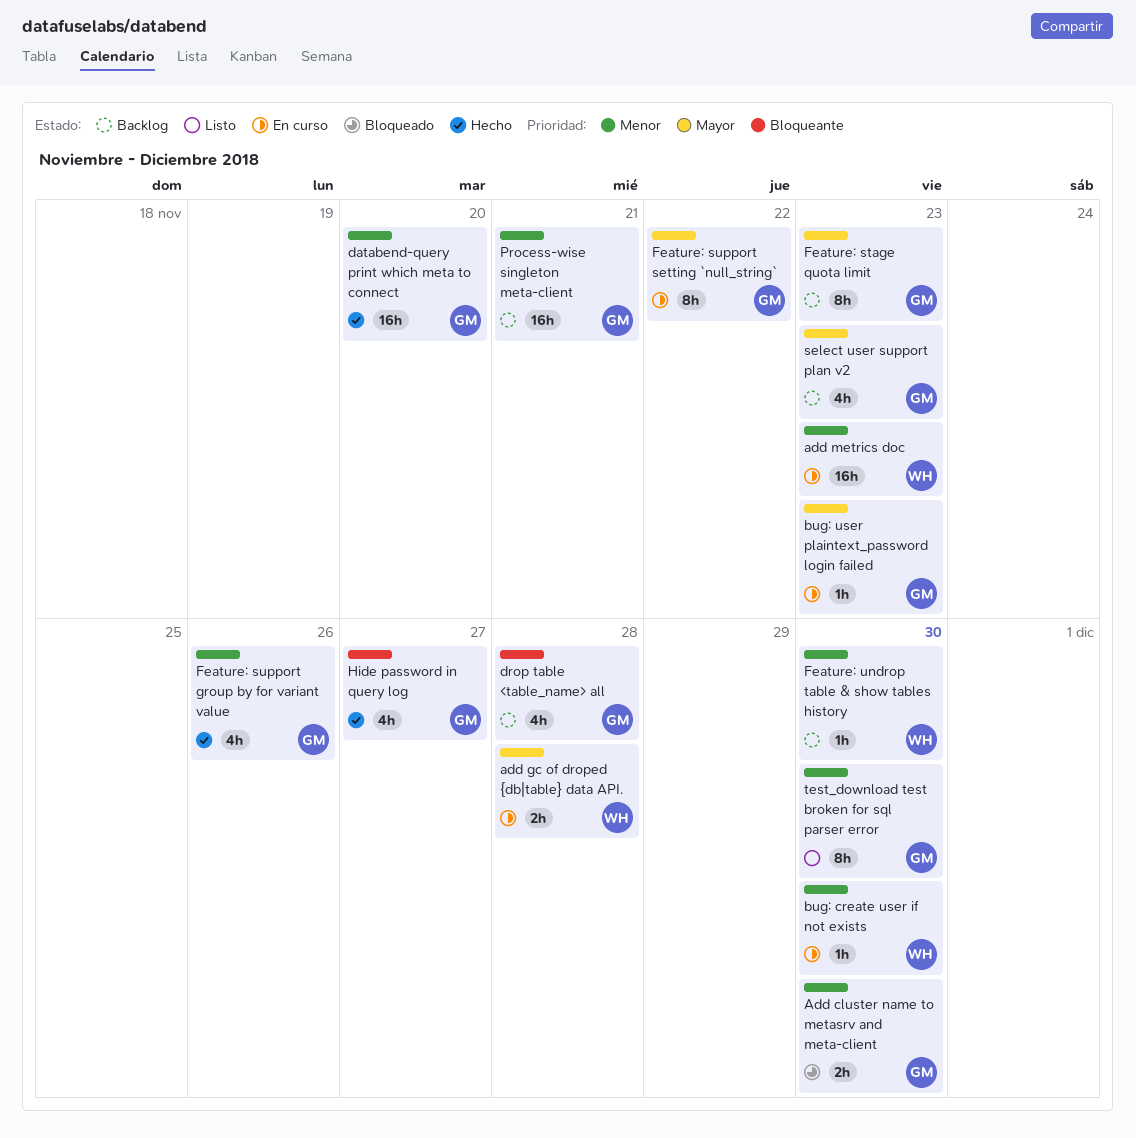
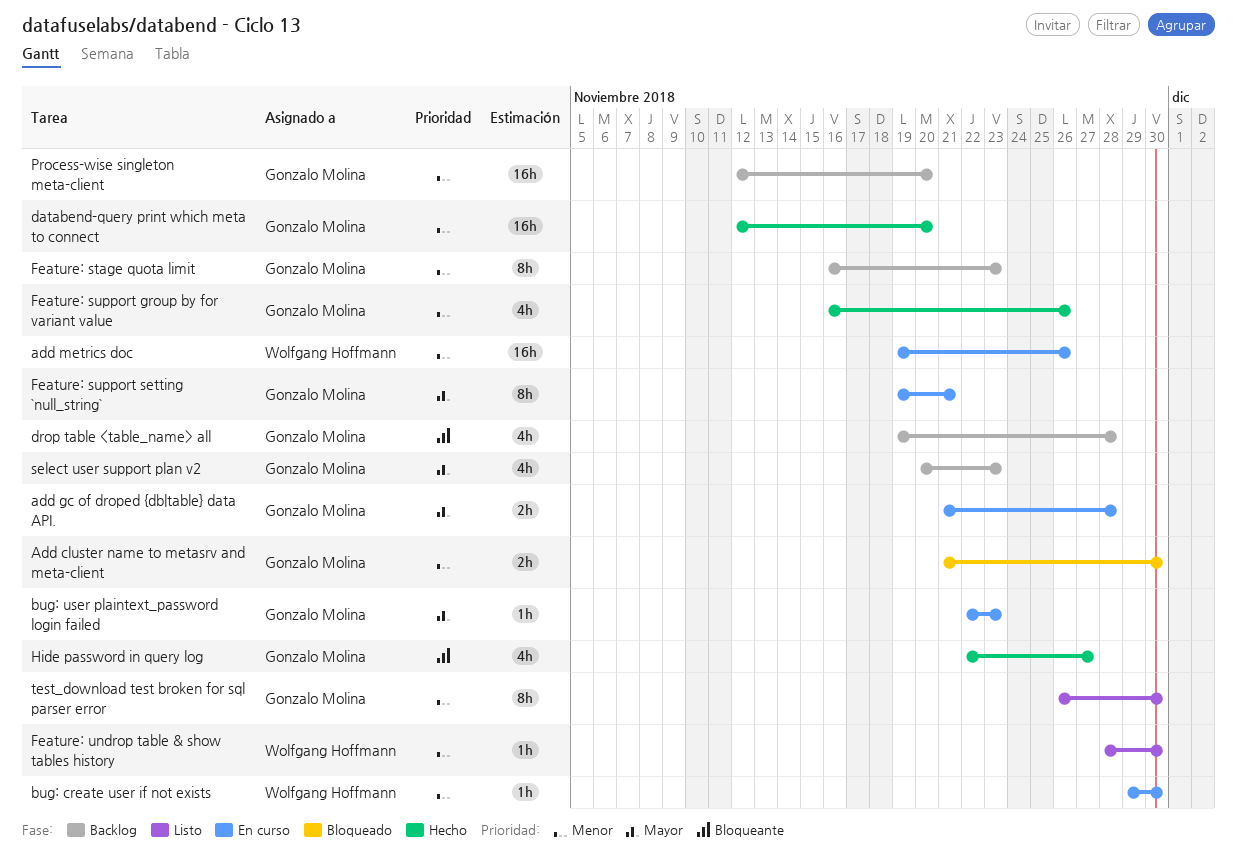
add gc of droped {db|table} data API., owner: Wolfgang Hoffmann -> Gonzalo Molina
add metrics doc, due: Nov 23 -> Nov 26
Feature: stage quota limit, priority: Mayor -> Menor
Feature: support setting `null_string`, due: Nov 22 -> Nov 21
Feature: undrop table & show tables history, status: Backlog -> Listo
Process-wise singleton meta-client, due: Nov 21 -> Nov 20

